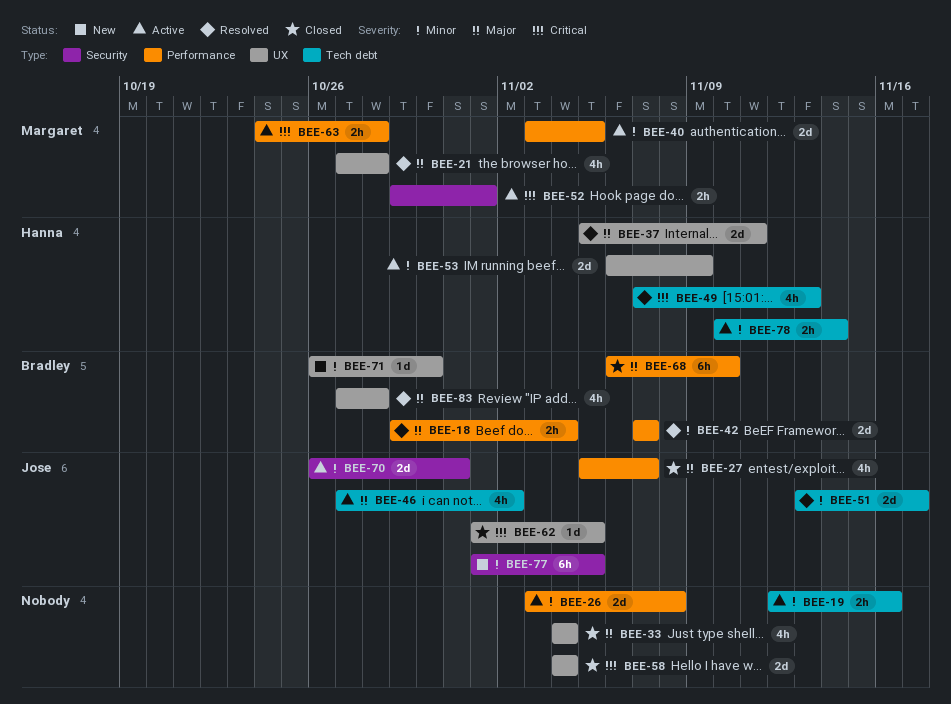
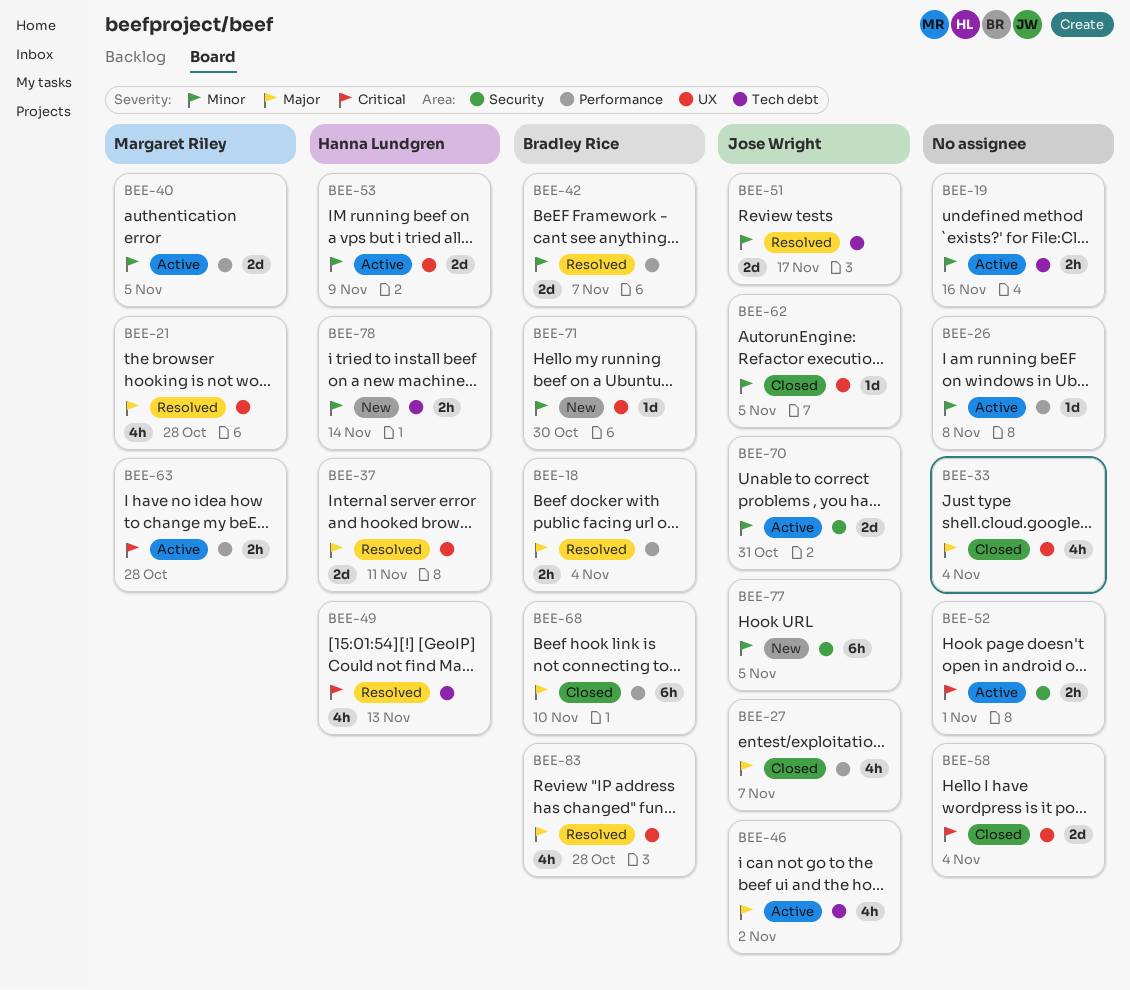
BEE-26, estimate: 2d -> 1d
BEE-52, owner: Margaret Riley -> none
BEE-62, priority: Critical -> Minor
BEE-78, status: Active -> New

